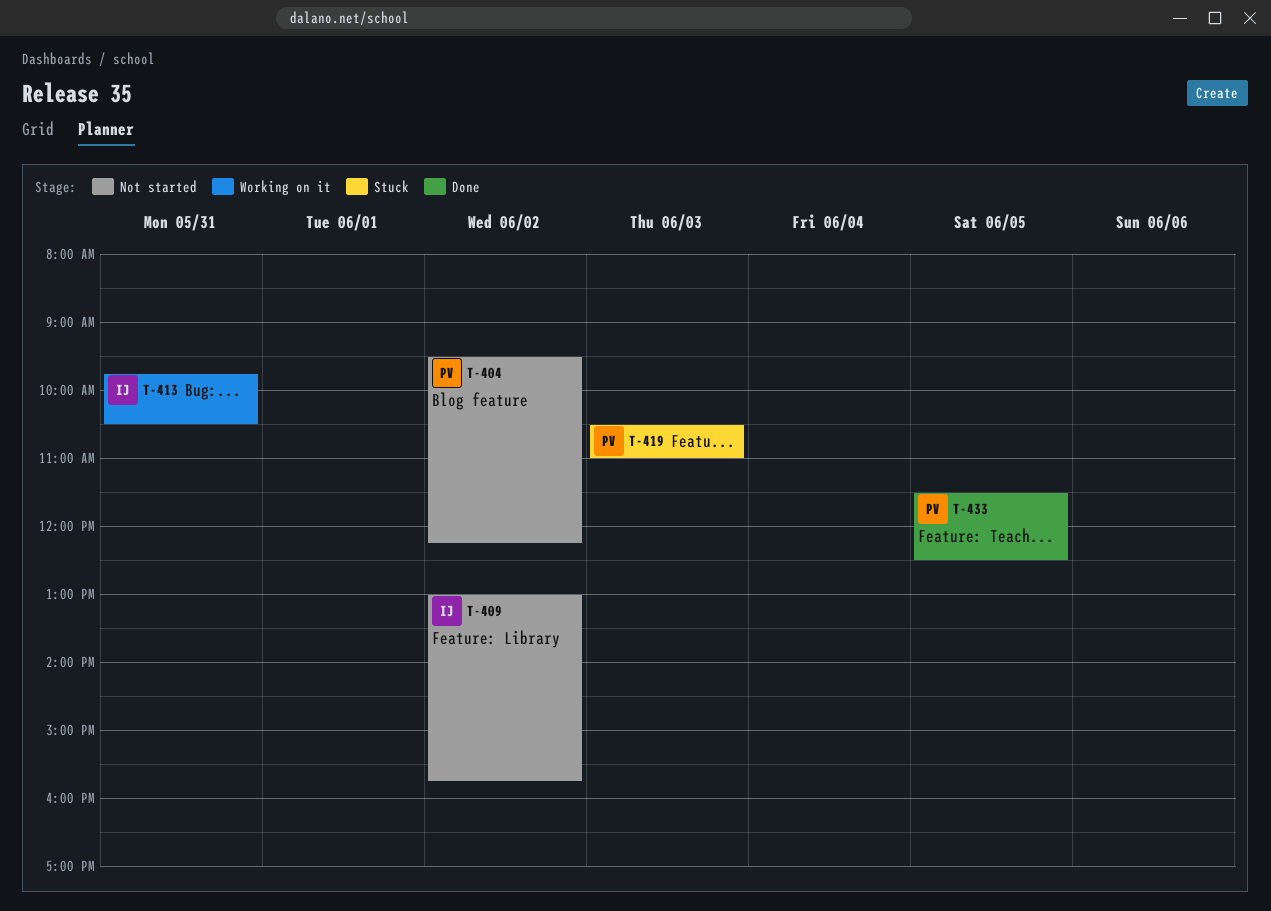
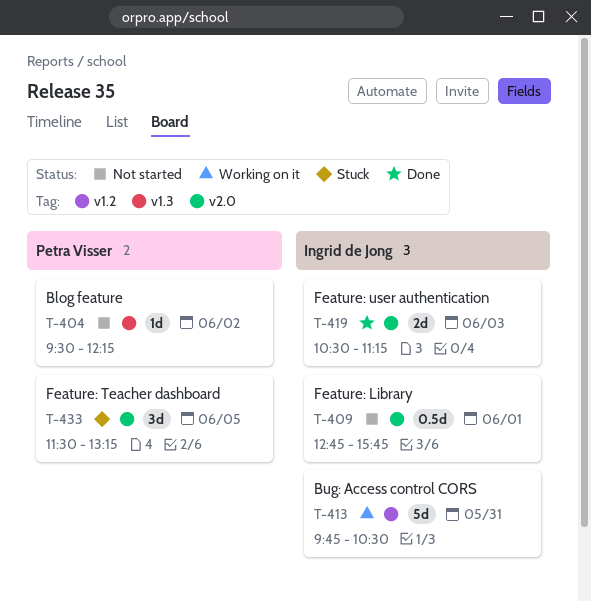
T-409, day: Jun 2 -> Jun 1
T-409, begins: 13:00 -> 12:45
T-419, status: Stuck -> Done
T-419, owner: Petra Visser -> Ingrid de Jong
T-419, ends: 11:00 -> 11:15
T-433, status: Done -> Stuck
T-433, ends: 12:30 -> 13:15

